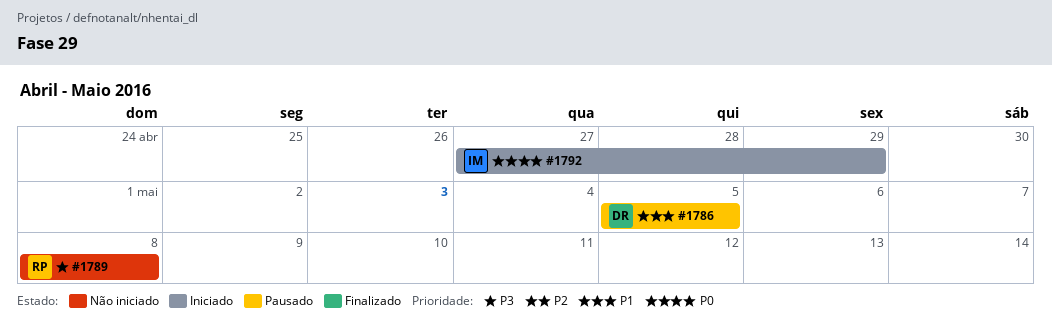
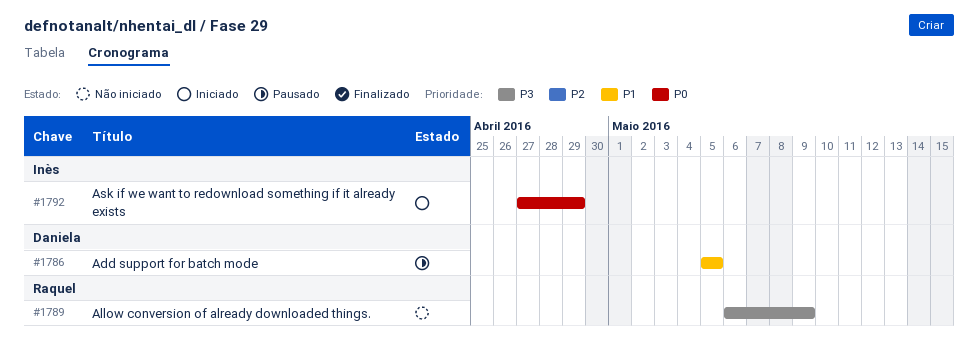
#1789, start: May 8 -> May 6
#1789, due: May 8 -> May 9

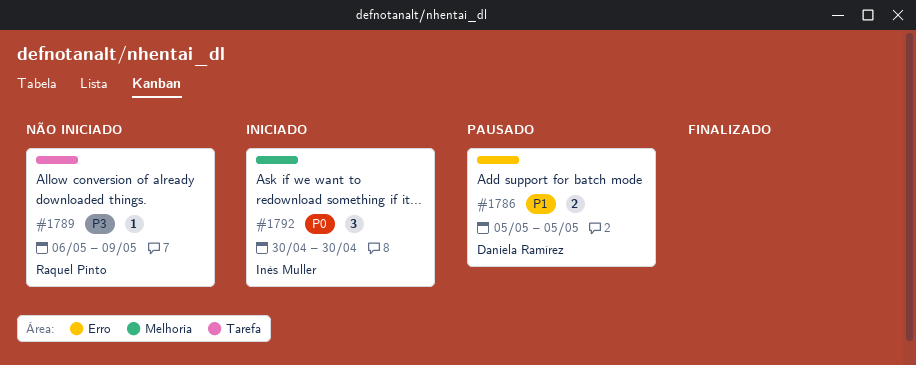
#1792, start: Apr 27 -> Apr 30
#1792, due: Apr 29 -> Apr 30

